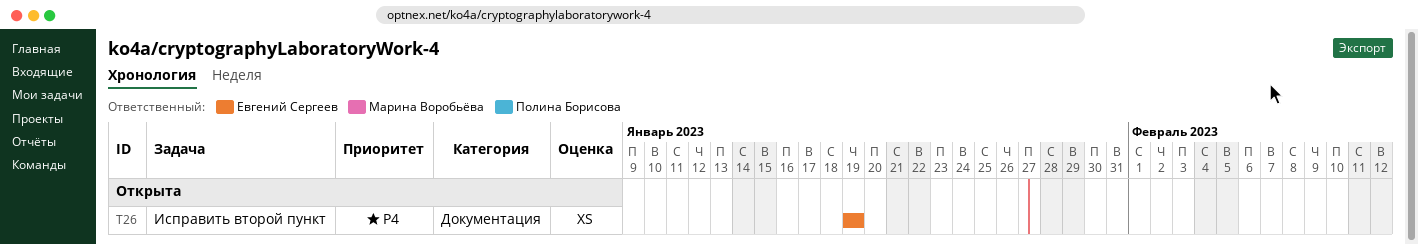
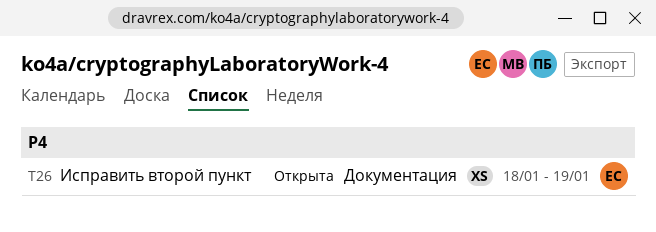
T26, start: Jan 19 -> Jan 18

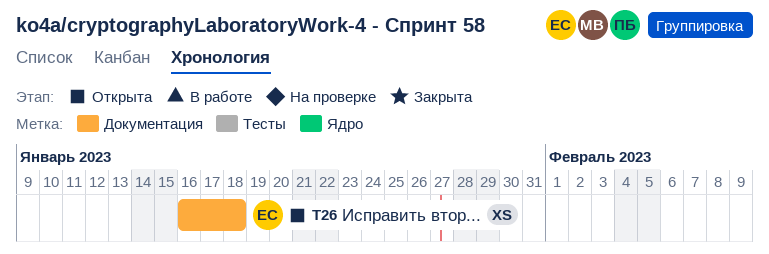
T26, start: Jan 18 -> Jan 16
T26, due: Jan 19 -> Jan 18

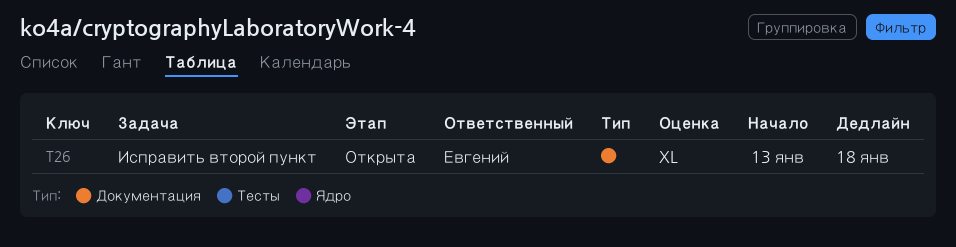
T26, estimate: XS -> XL
T26, start: Jan 16 -> Jan 13

